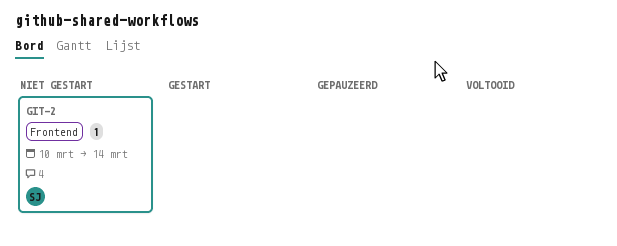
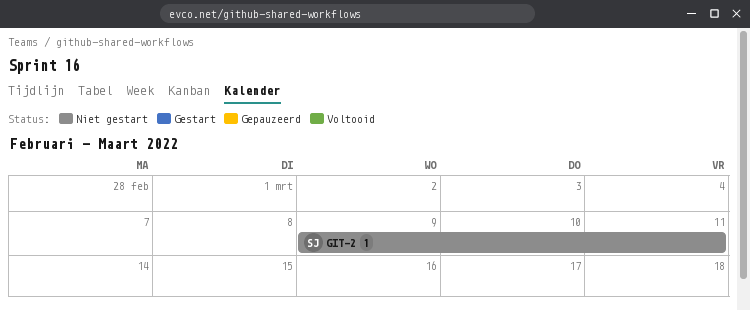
GIT-2, start: Mar 10 -> Mar 9
GIT-2, due: Mar 14 -> Mar 11

